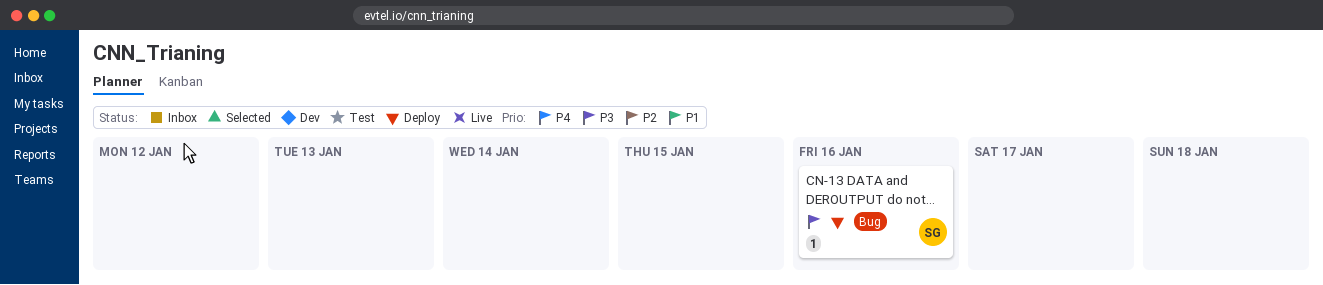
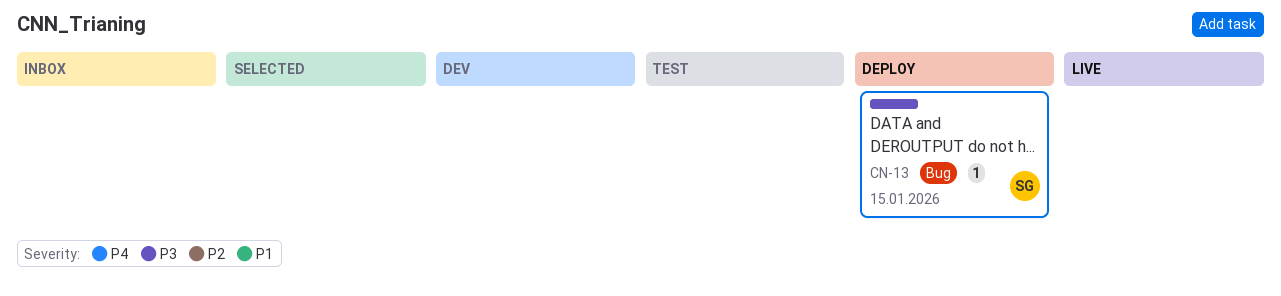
CN-13, due: Jan 16 -> Jan 15

